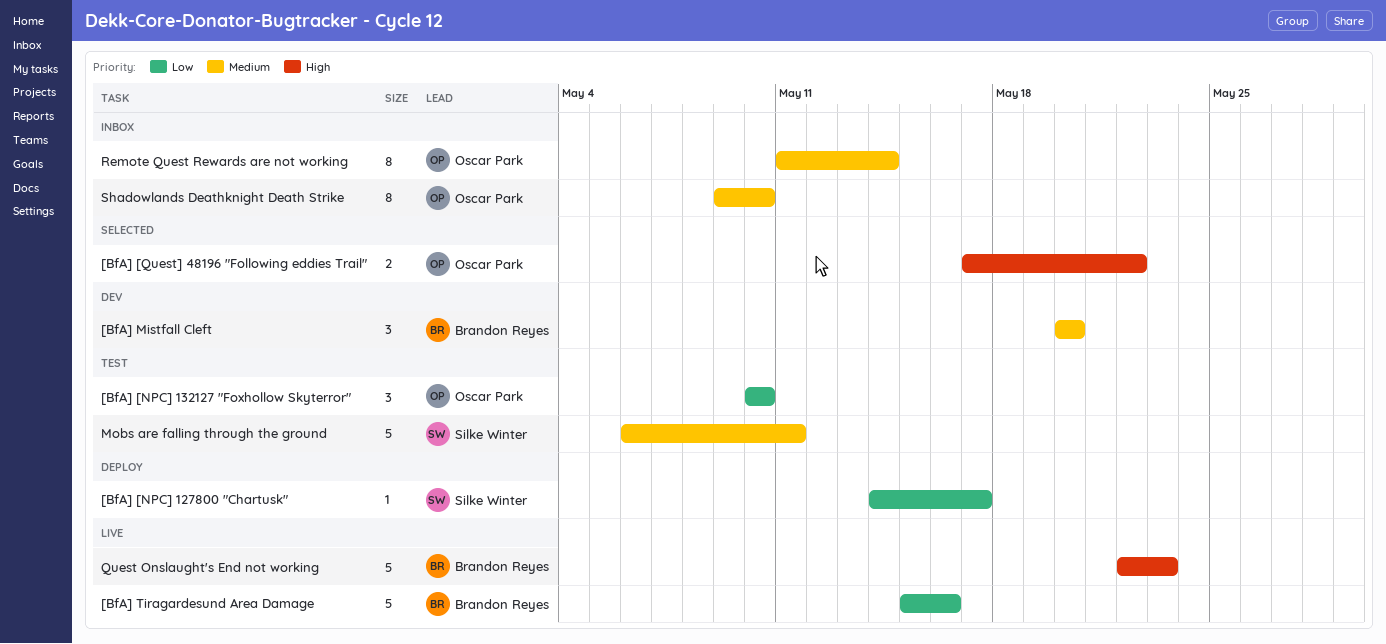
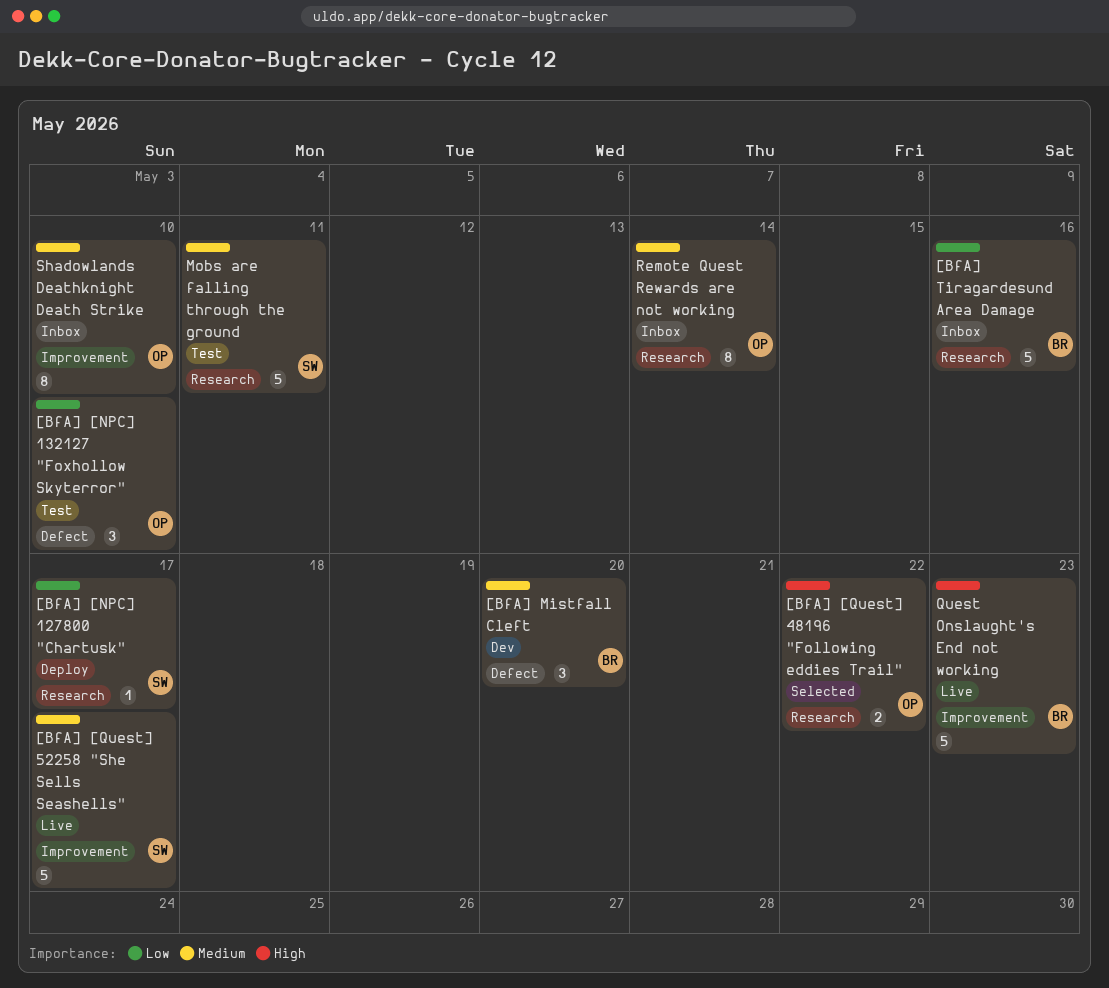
[BfA] [Quest] 52258 "She Sells Seashells": none -> present
[BfA] Tiragardesund Area Damage, status: Live -> Inbox

